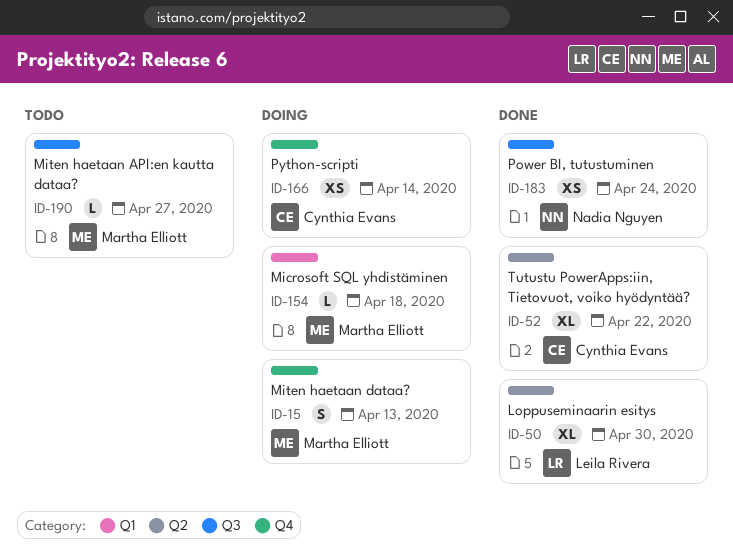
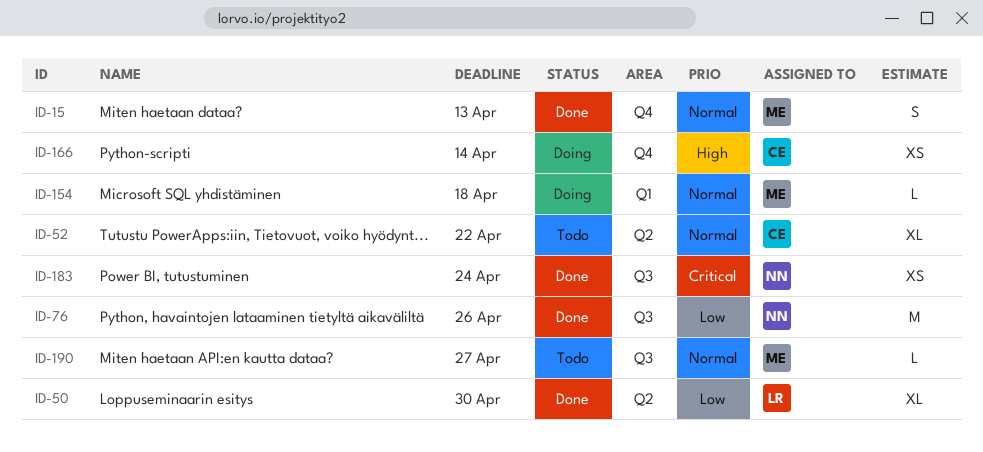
ID-15, status: Doing -> Done
ID-52, status: Done -> Todo
ID-76: none -> present

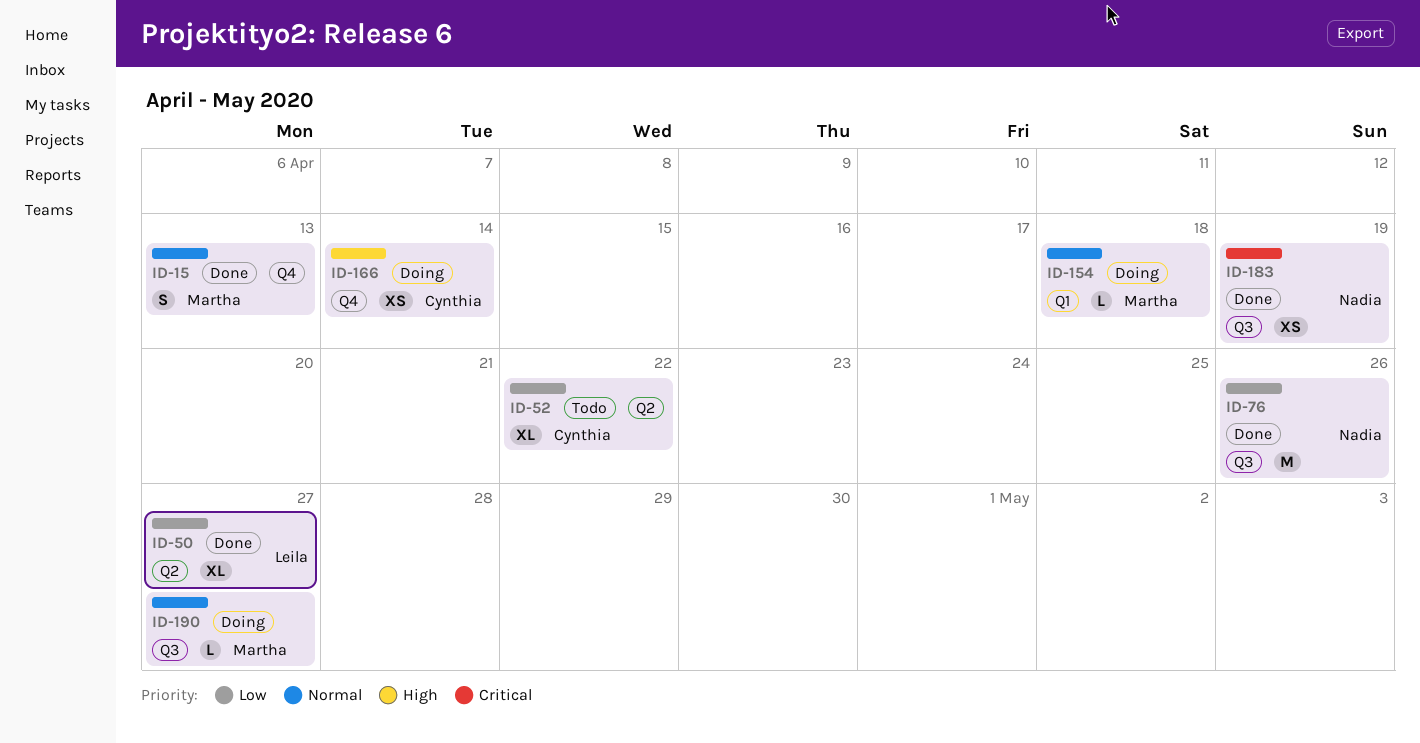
ID-50, due: Apr 30 -> Apr 27
ID-52, priority: Normal -> Low
ID-183, due: Apr 24 -> Apr 19
ID-190, status: Todo -> Doing

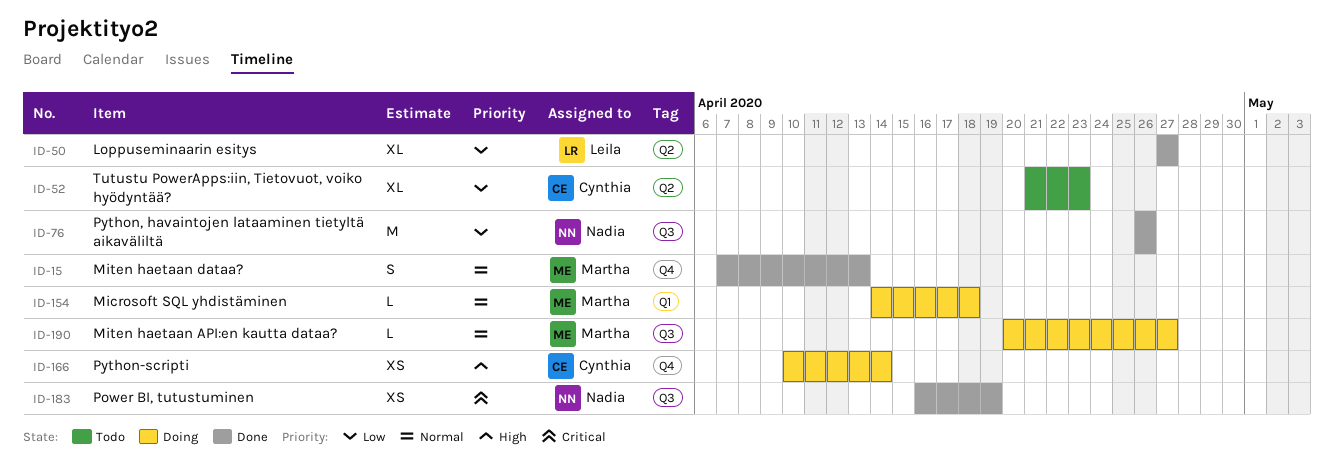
ID-52, due: Apr 22 -> Apr 23

